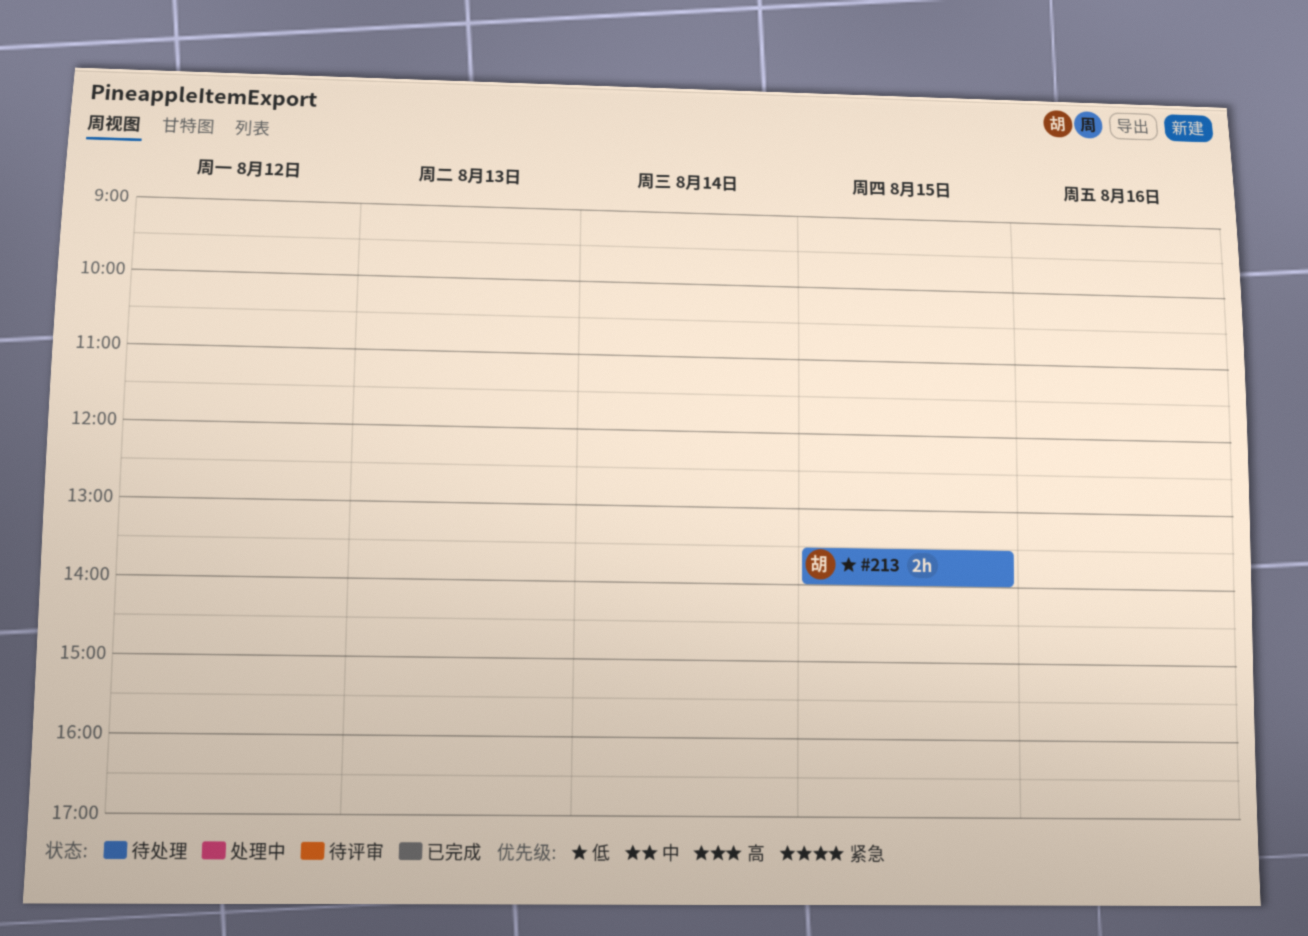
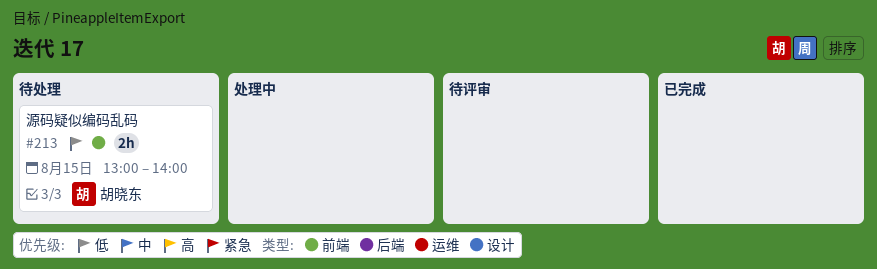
#213, begins: 13:30 -> 13:00

